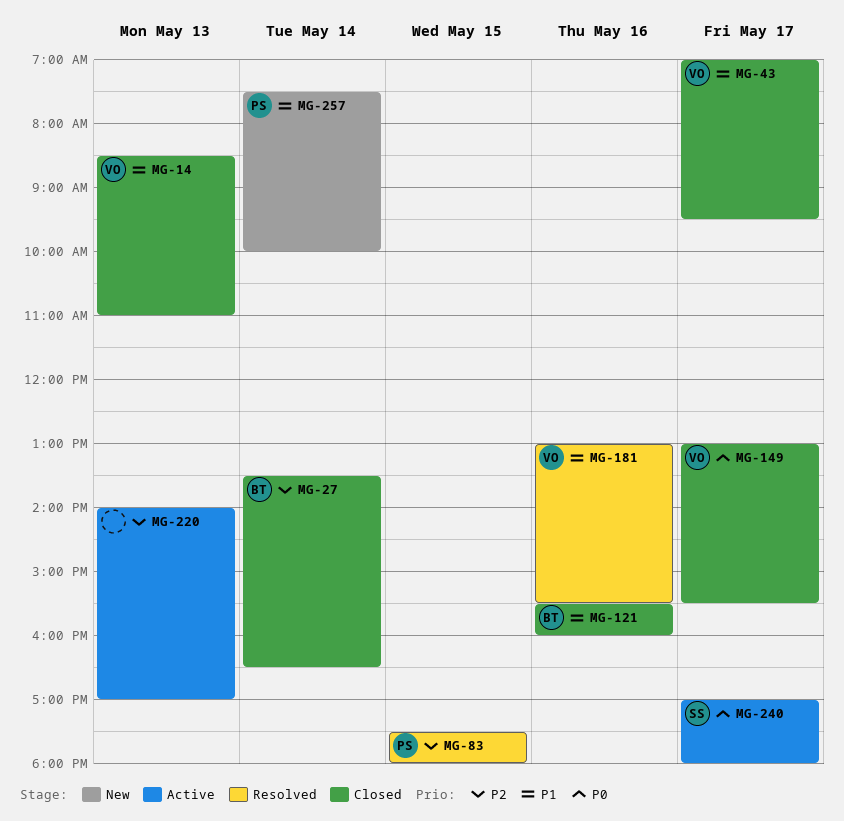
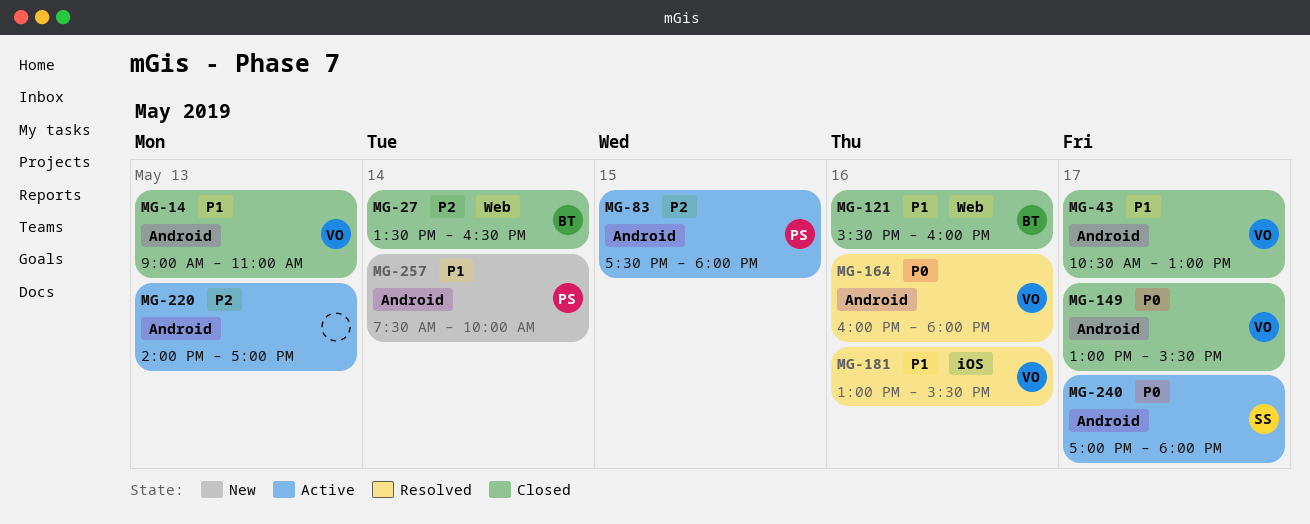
MG-14, begins: 08:30 -> 09:00
MG-43, begins: 07:00 -> 10:30
MG-43, ends: 09:30 -> 13:00
MG-83, status: Resolved -> Active
MG-164: none -> present

